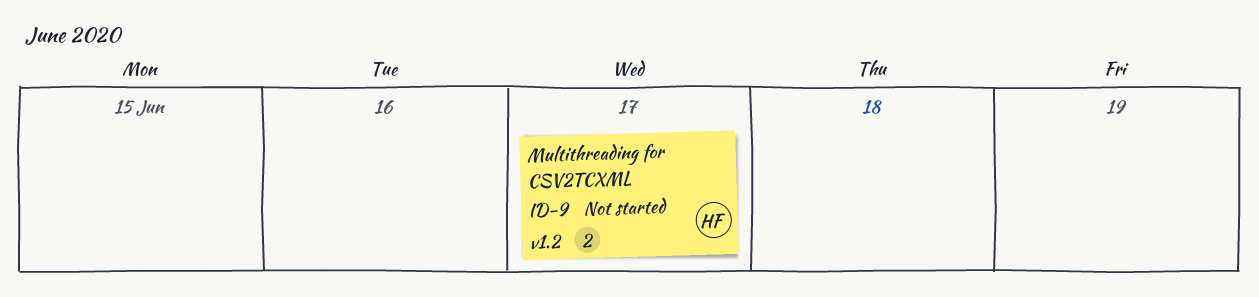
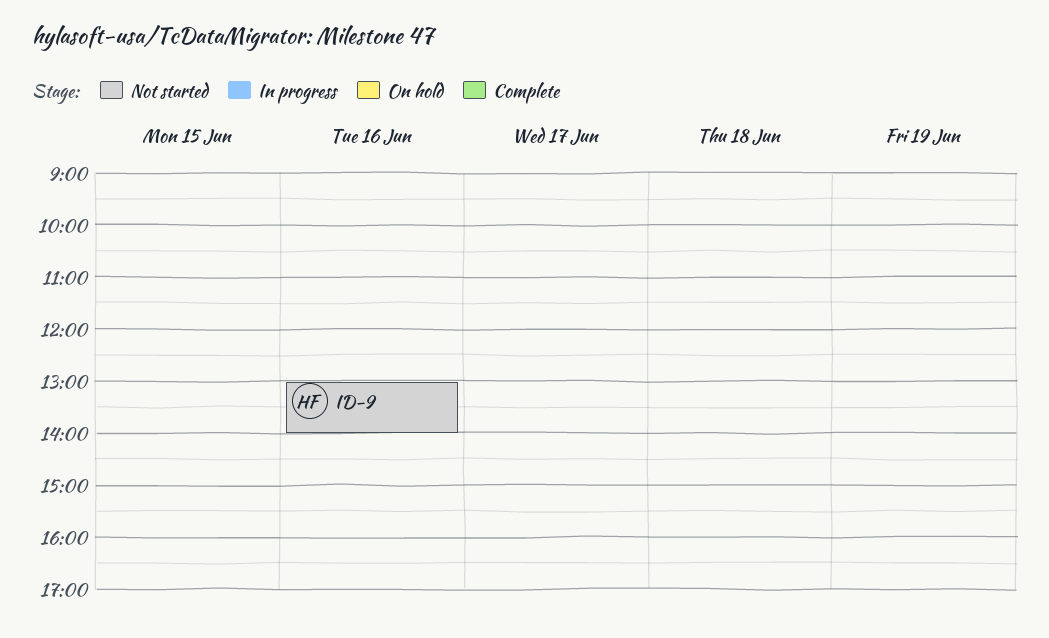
ID-9, day: Jun 17 -> Jun 16

